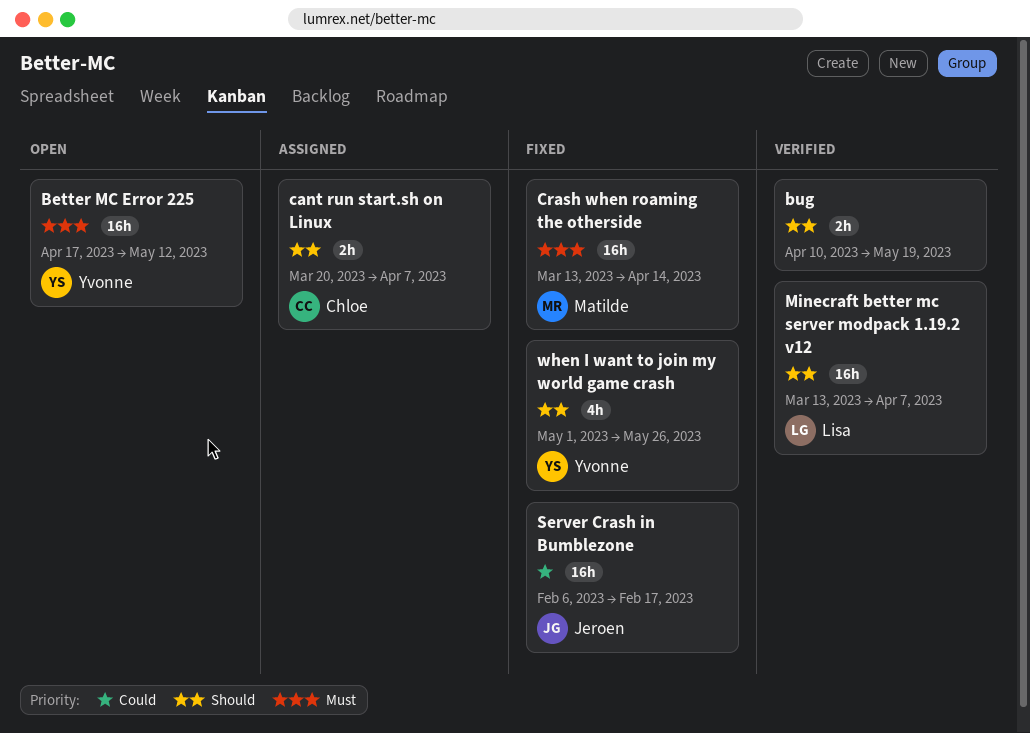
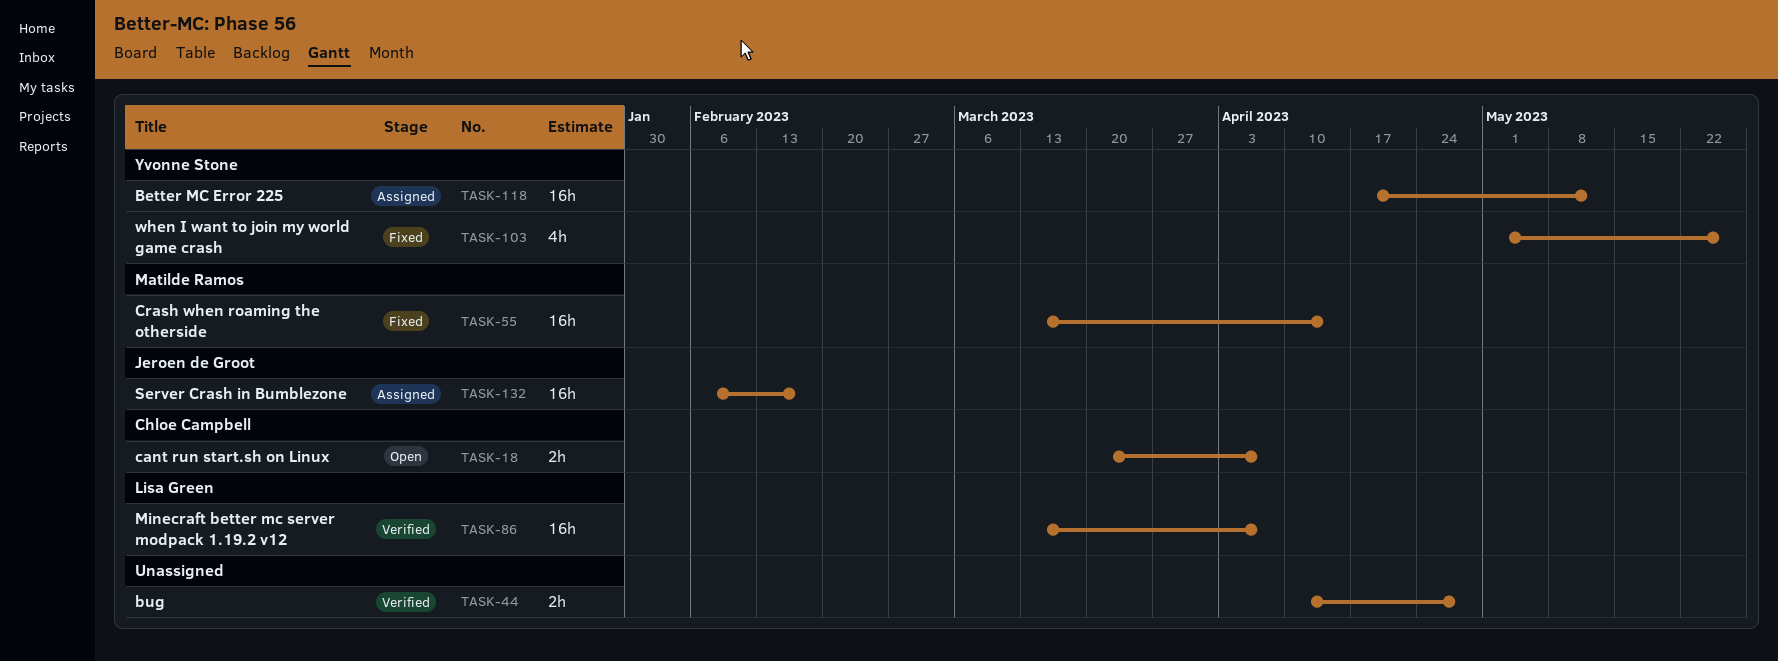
Better MC Error 225, status: Open -> Assigned
bug, due: May 19 -> Apr 28
cant run start.sh on Linux, status: Assigned -> Open
Server Crash in Bumblezone, status: Fixed -> Assigned

